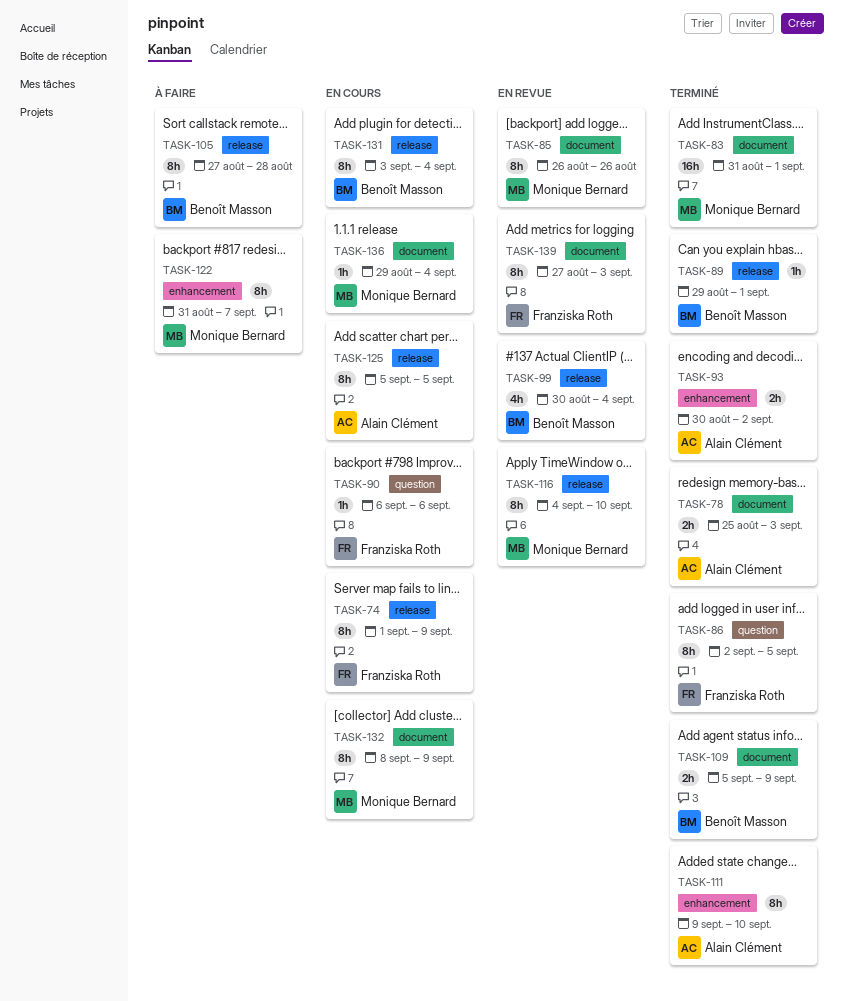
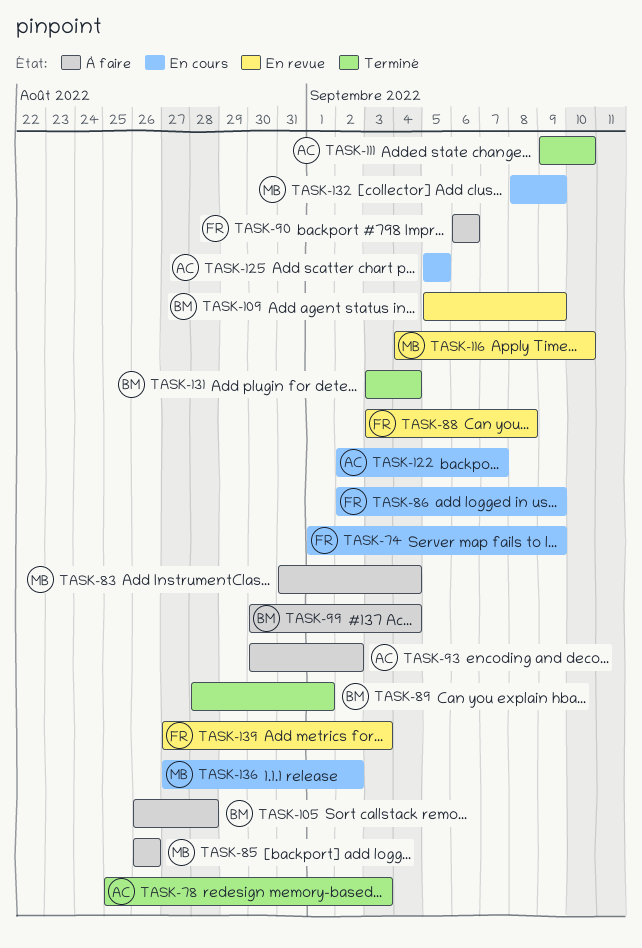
TASK-83, status: Terminé -> À faire
TASK-83, due: Sep 1 -> Sep 4
TASK-85, status: En revue -> À faire
TASK-86, status: Terminé -> En cours
TASK-86, due: Sep 5 -> Sep 9
TASK-88: none -> present
TASK-89, start: Aug 29 -> Aug 28
TASK-90, status: En cours -> À faire
TASK-93, status: Terminé -> À faire
TASK-99, status: En revue -> À faire
TASK-105, start: Aug 27 -> Aug 26
TASK-109, status: Terminé -> En revue
TASK-122, status: À faire -> En cours
TASK-122, owner: Monique Bernard -> Alain Clément
TASK-122, start: Aug 31 -> Sep 2
TASK-131, status: En cours -> Terminé
TASK-136, start: Aug 29 -> Aug 27
TASK-136, due: Sep 4 -> Sep 2

